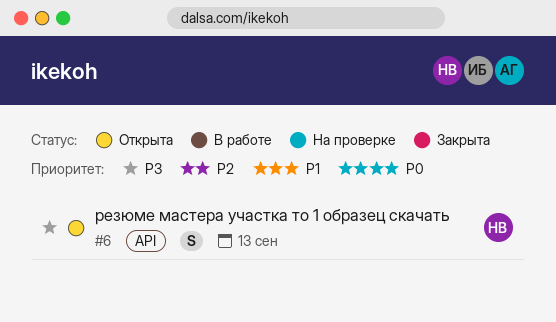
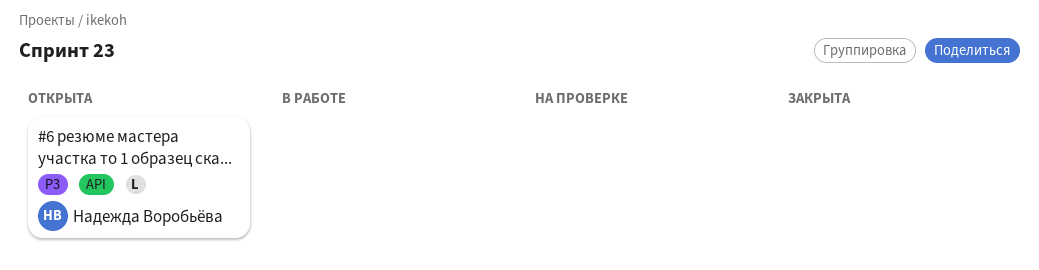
#6, estimate: S -> L

